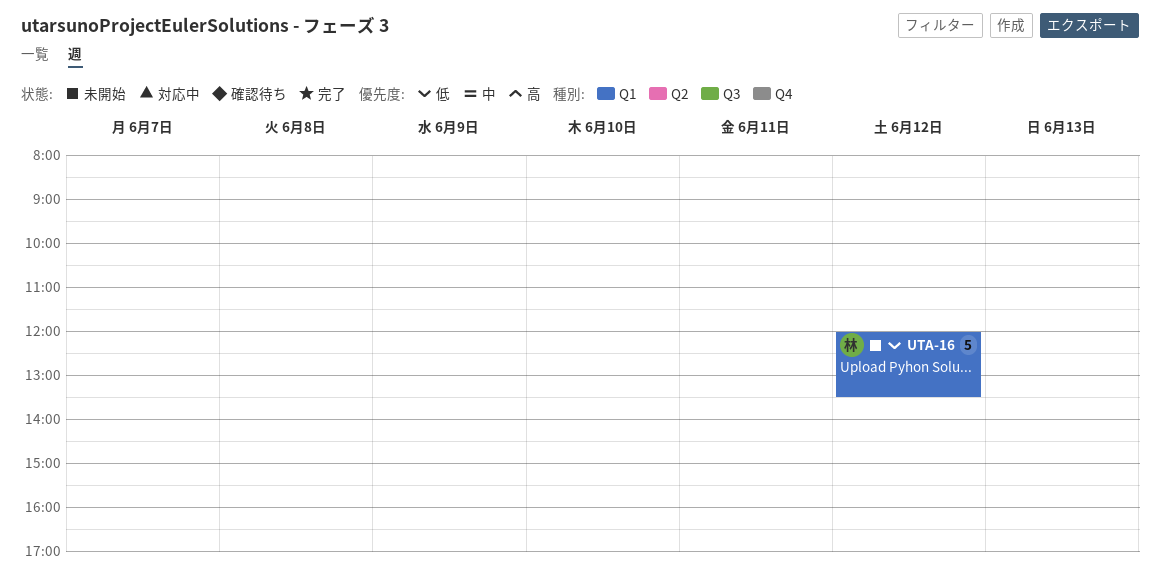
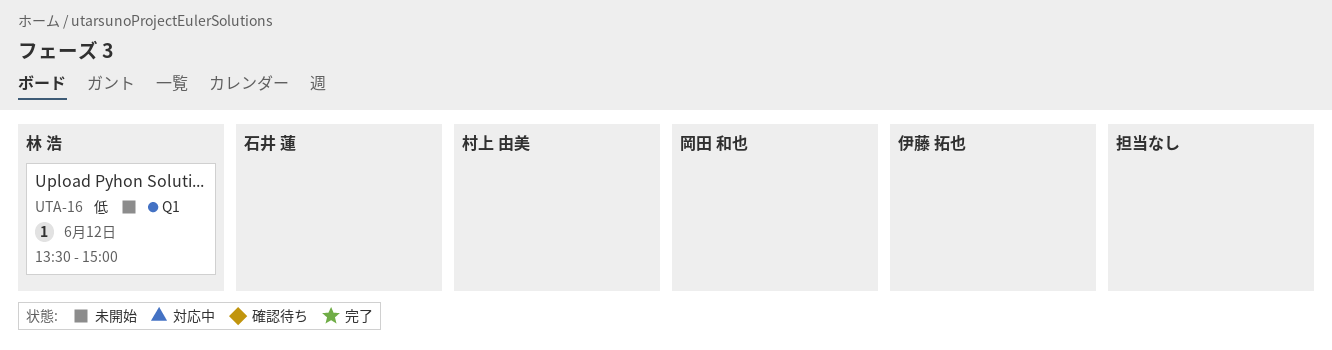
UTA-16, estimate: 5 -> 1
UTA-16, begins: 12:00 -> 13:30
UTA-16, ends: 13:30 -> 15:00

